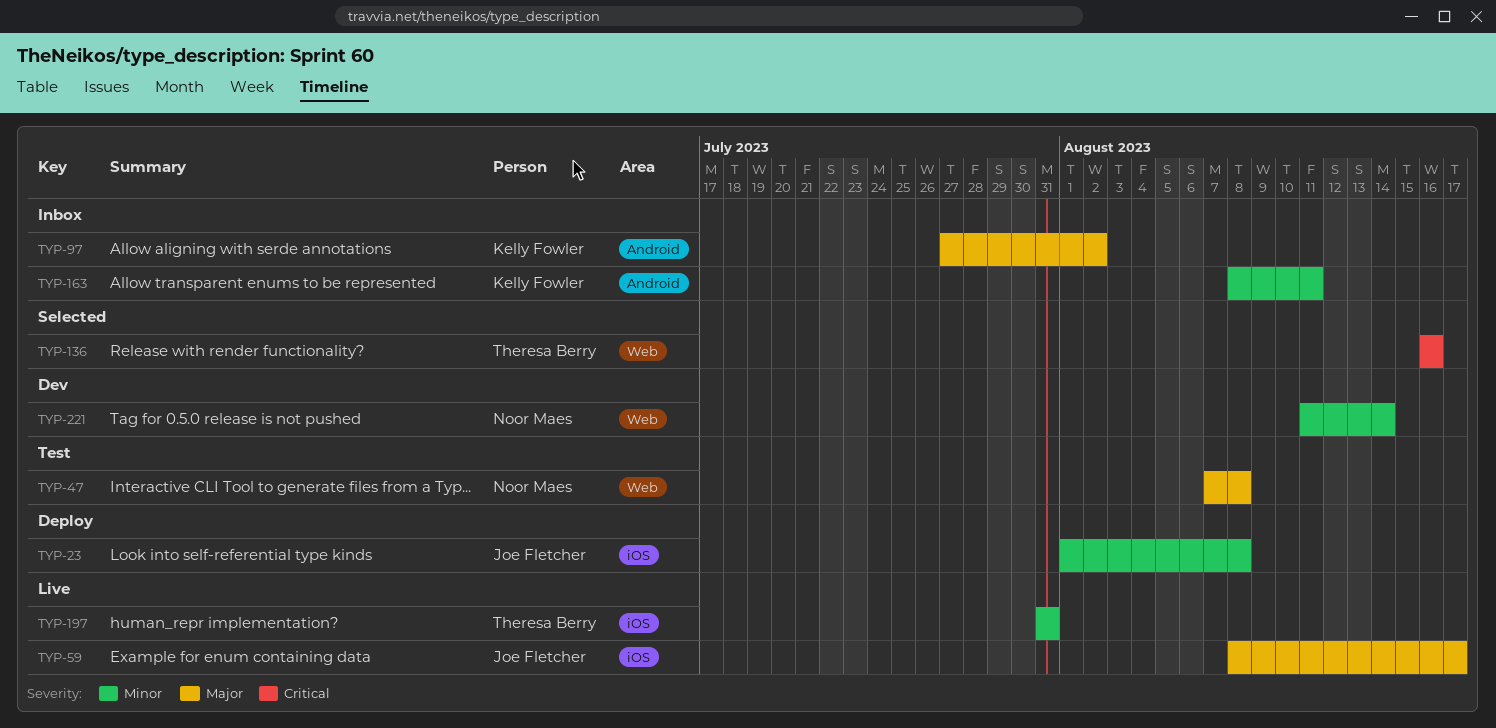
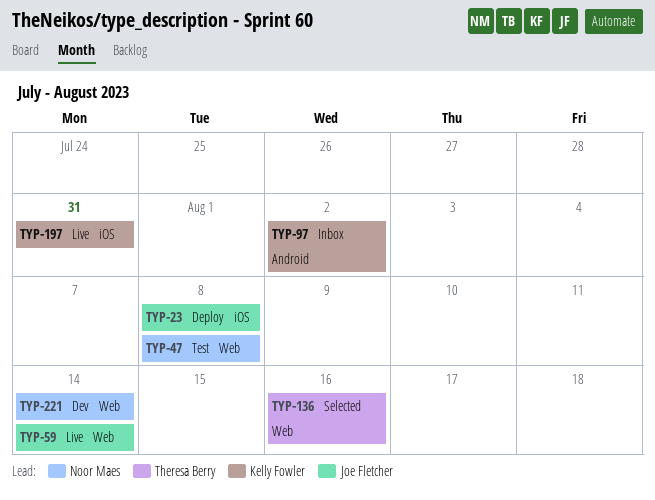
TYP-59, label: iOS -> Web
TYP-59, due: Aug 17 -> Aug 14
TYP-163: present -> none
TYP-197, owner: Theresa Berry -> Kelly Fowler

